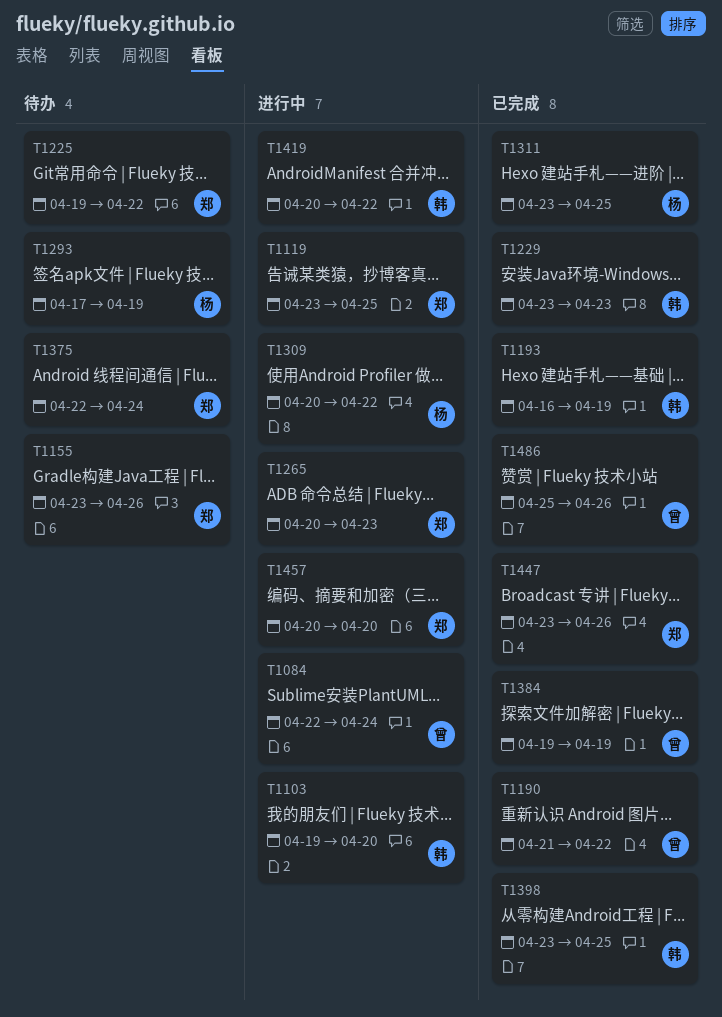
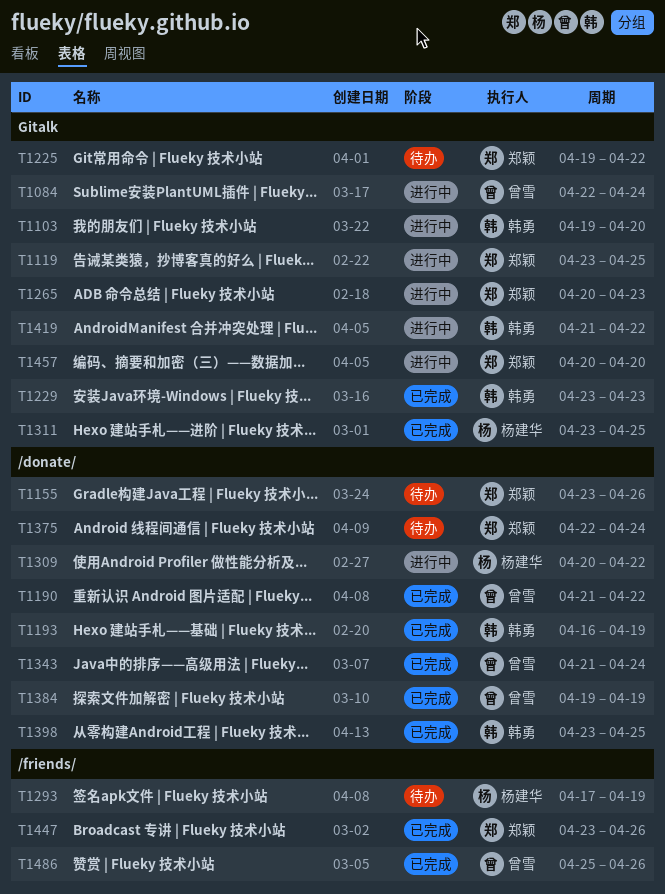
T1343: none -> present
T1419, start: Apr 20 -> Apr 21

